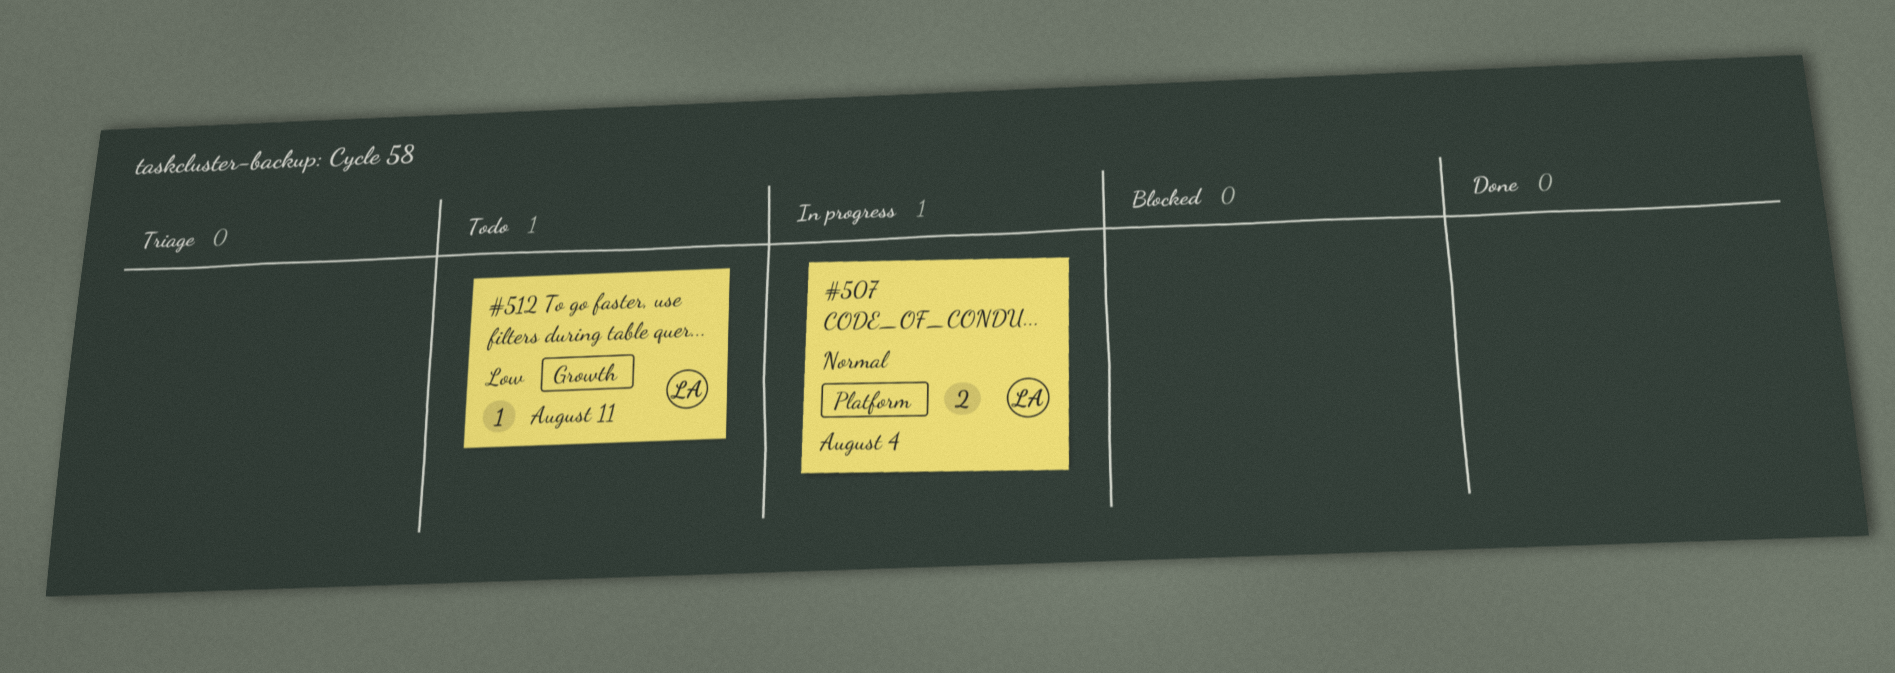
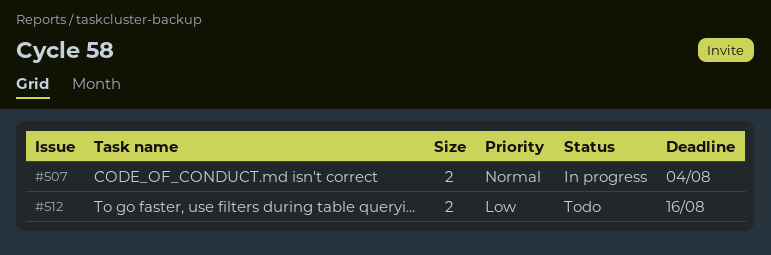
#512, estimate: 1 -> 2
#512, due: Aug 11 -> Aug 16

